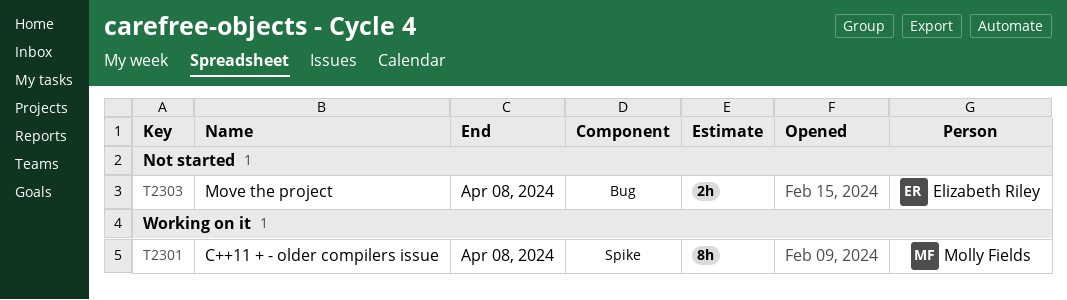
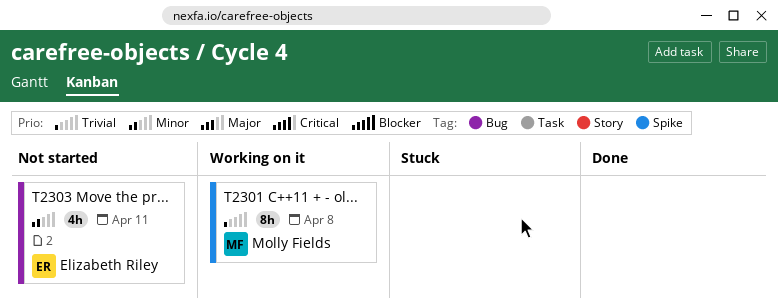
T2303, estimate: 2h -> 4h
T2303, due: Apr 8 -> Apr 11

